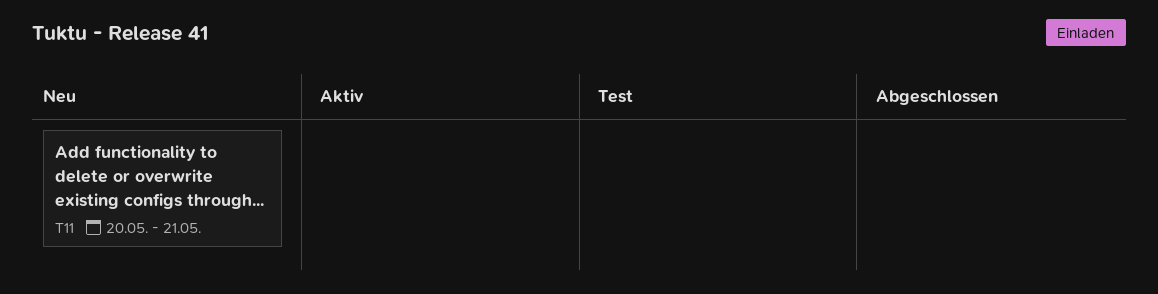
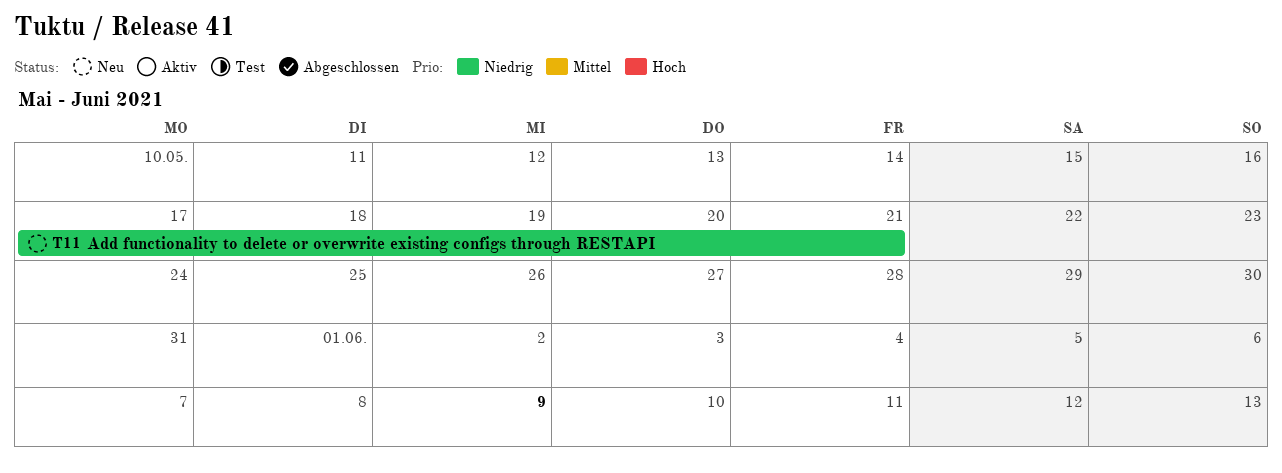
T11, start: May 20 -> May 17

